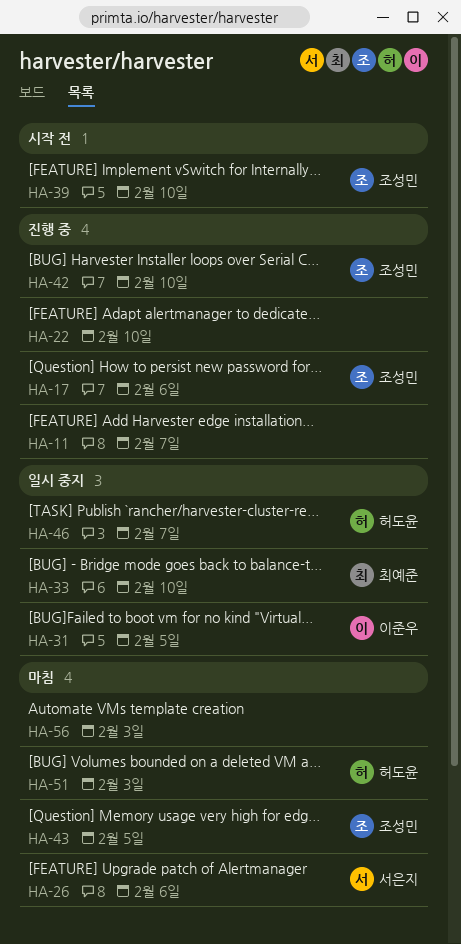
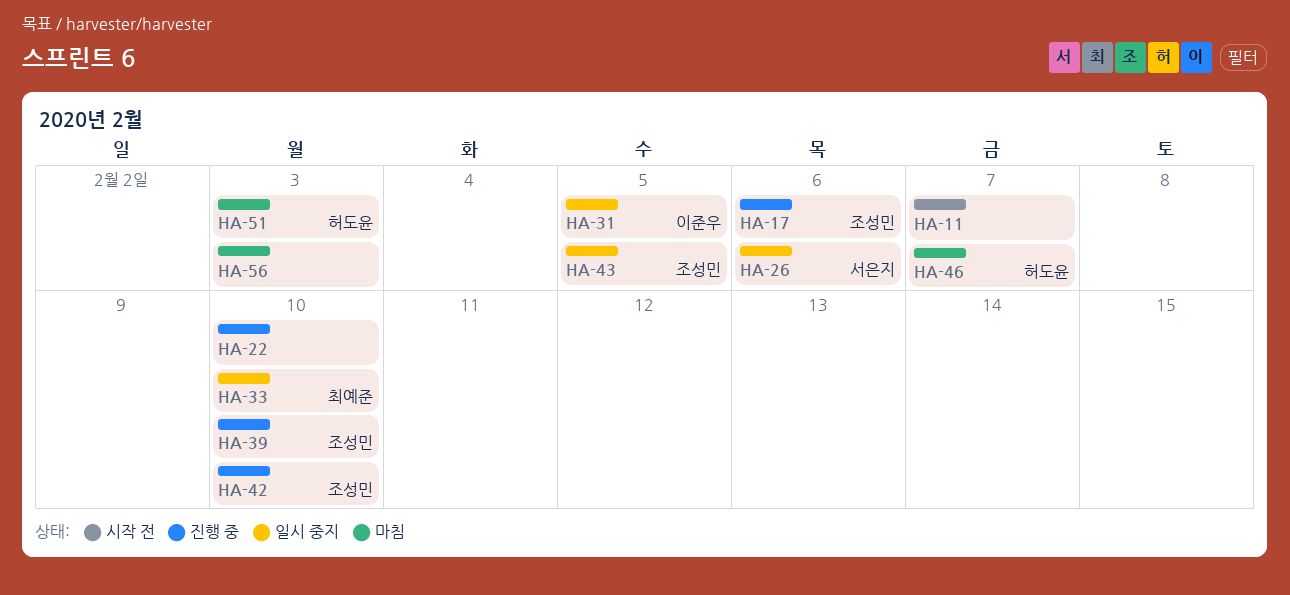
HA-11, status: 진행 중 -> 시작 전
HA-26, status: 마침 -> 일시 중지
HA-39, status: 시작 전 -> 진행 중
HA-43, status: 마침 -> 일시 중지
HA-46, status: 일시 중지 -> 마침

